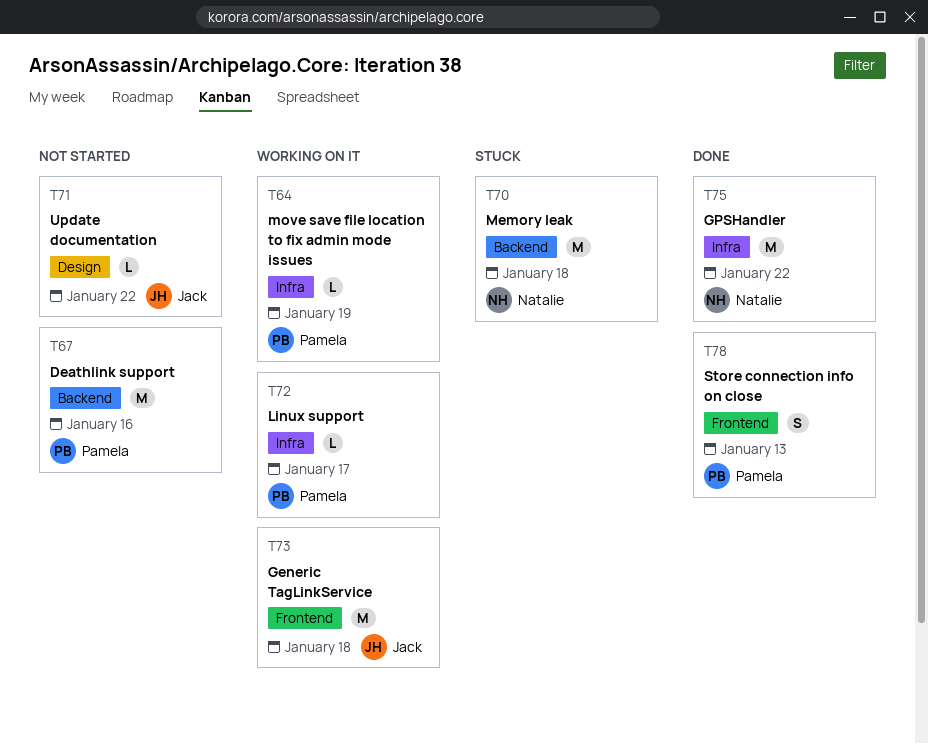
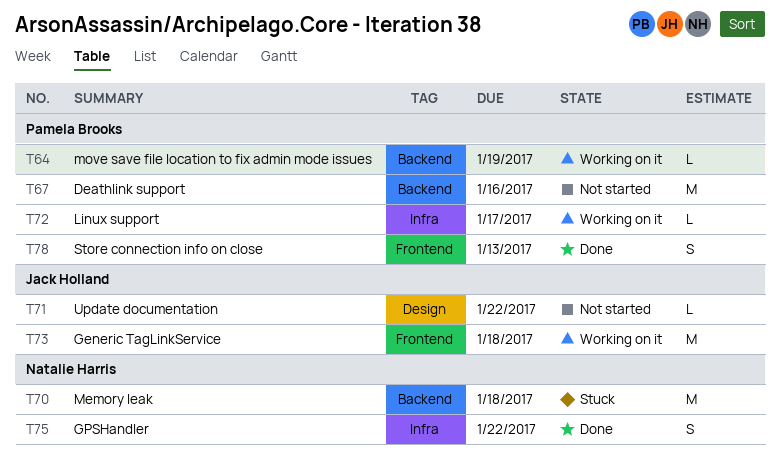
T64, label: Infra -> Backend
T75, estimate: M -> S

